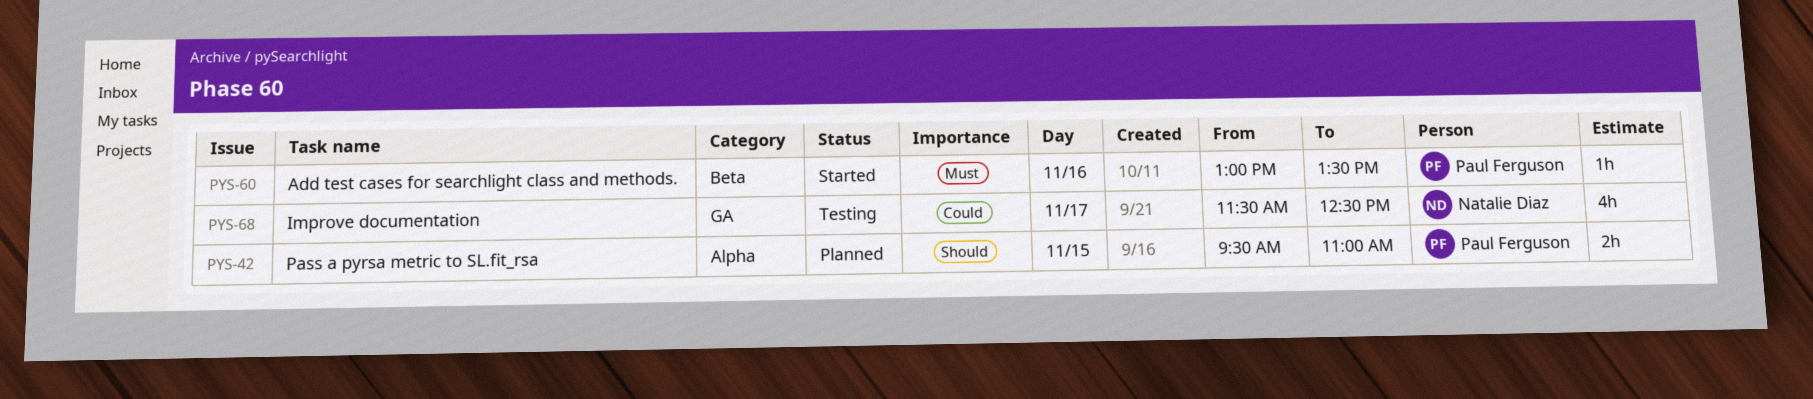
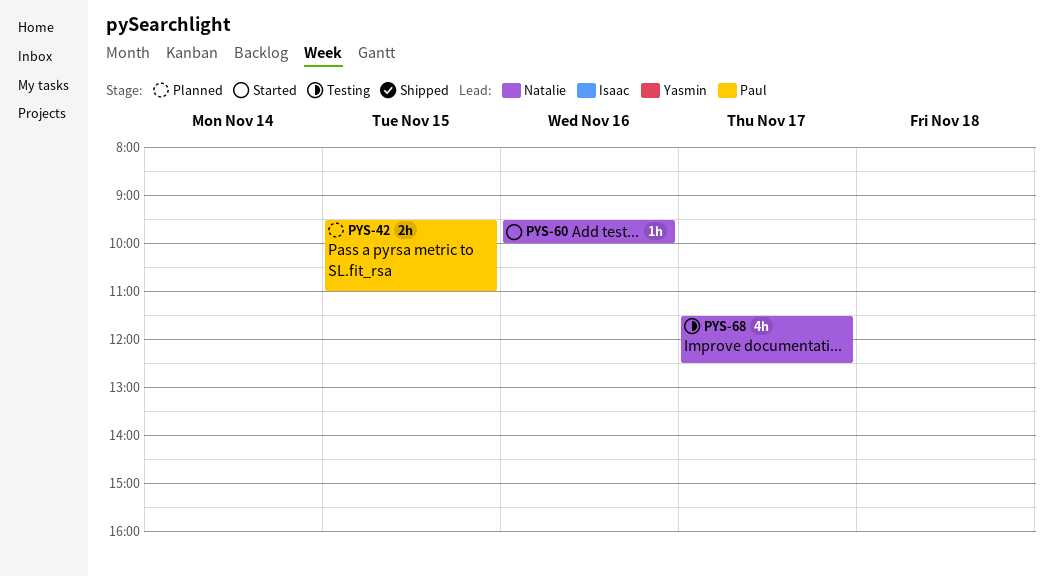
PYS-60, owner: Paul Ferguson -> Natalie Diaz
PYS-60, begins: 13:00 -> 09:30
PYS-60, ends: 13:30 -> 10:00

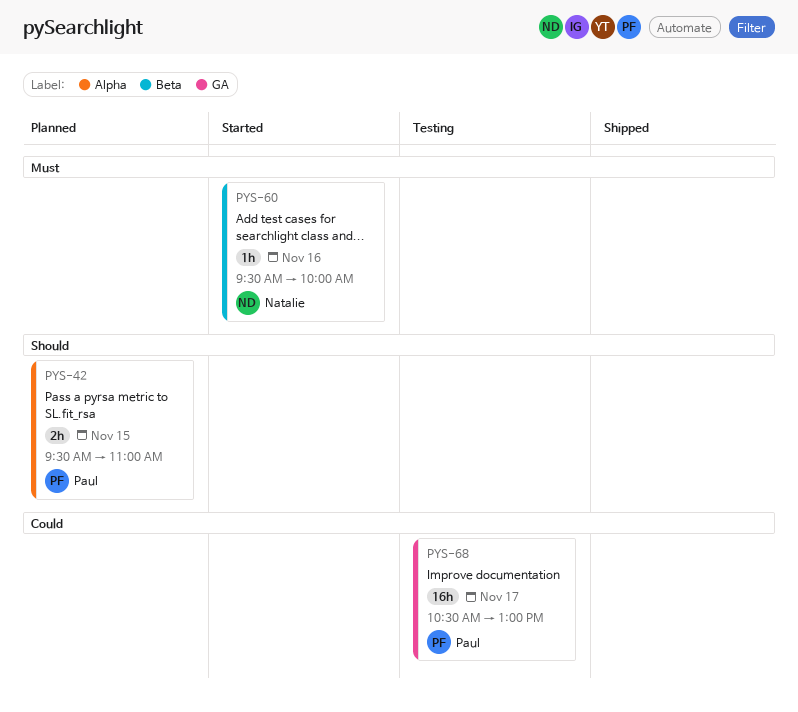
PYS-68, owner: Natalie -> Paul
PYS-68, estimate: 4h -> 16h
PYS-68, begins: 11:30 -> 10:30
PYS-68, ends: 12:30 -> 13:00

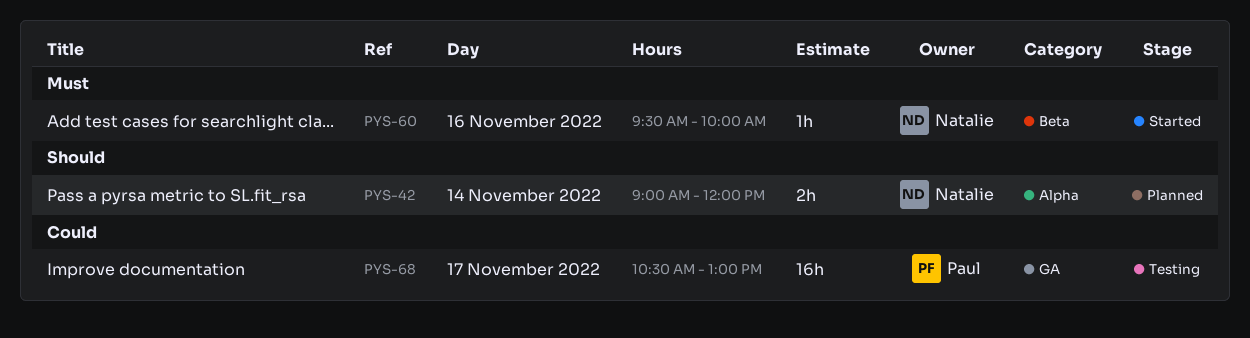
PYS-42, owner: Paul -> Natalie
PYS-42, day: Nov 15 -> Nov 14
PYS-42, begins: 09:30 -> 09:00
PYS-42, ends: 11:00 -> 12:00

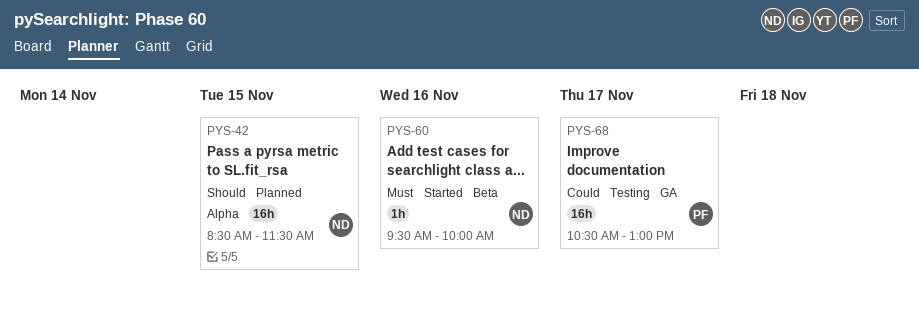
PYS-42, estimate: 2h -> 16h
PYS-42, day: Nov 14 -> Nov 15
PYS-42, begins: 09:00 -> 08:30
PYS-42, ends: 12:00 -> 11:30

